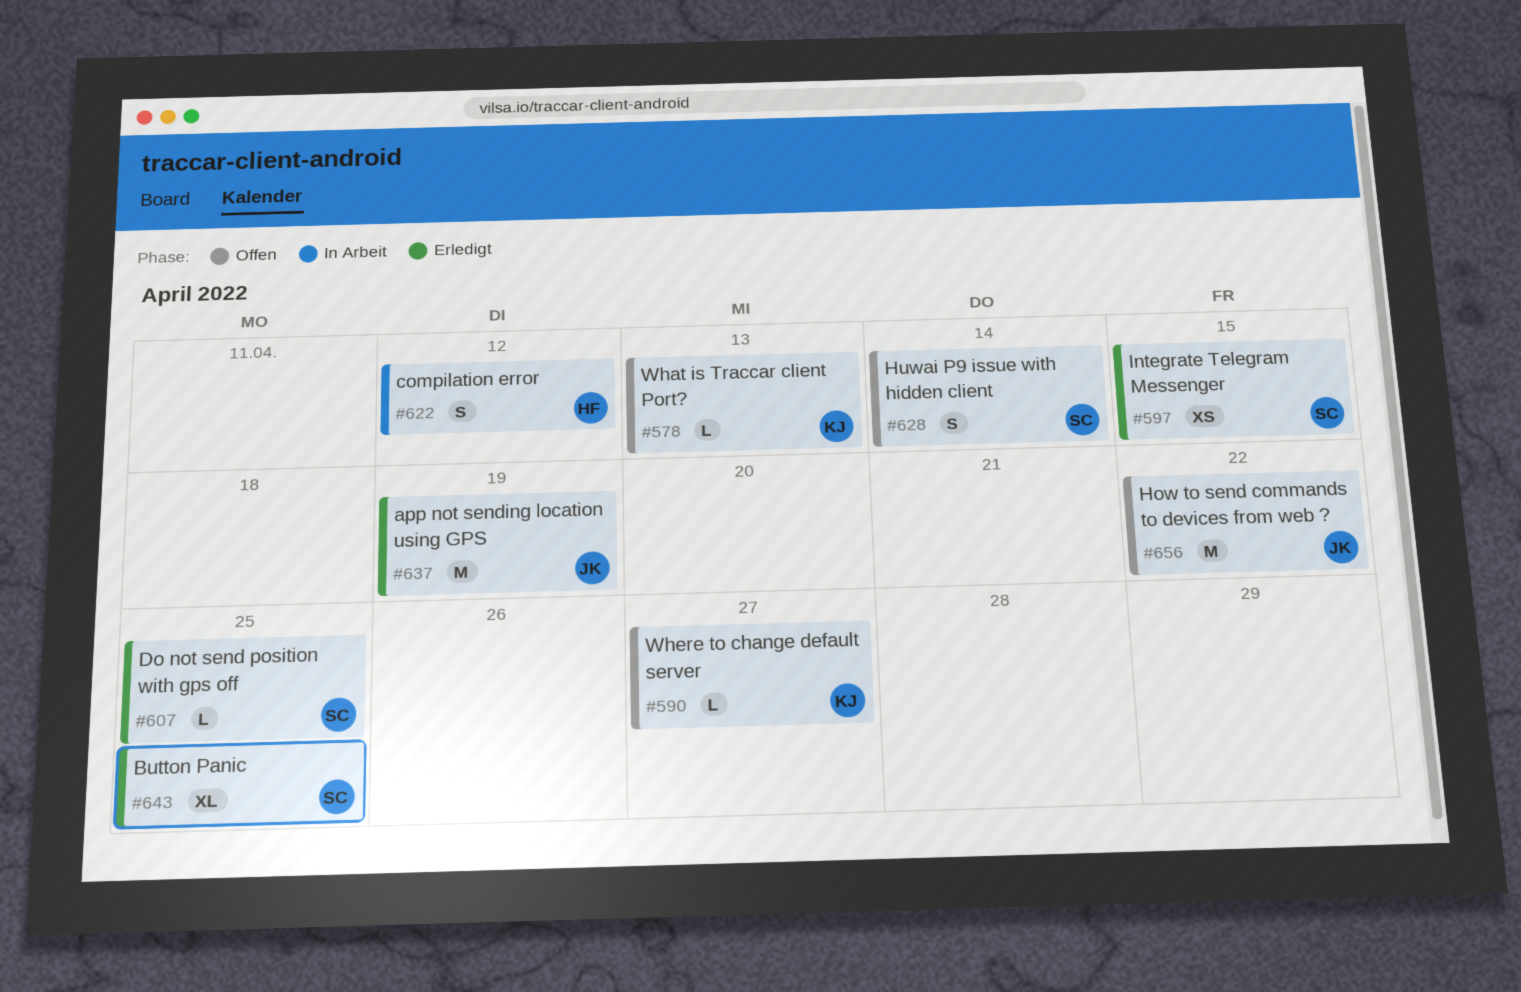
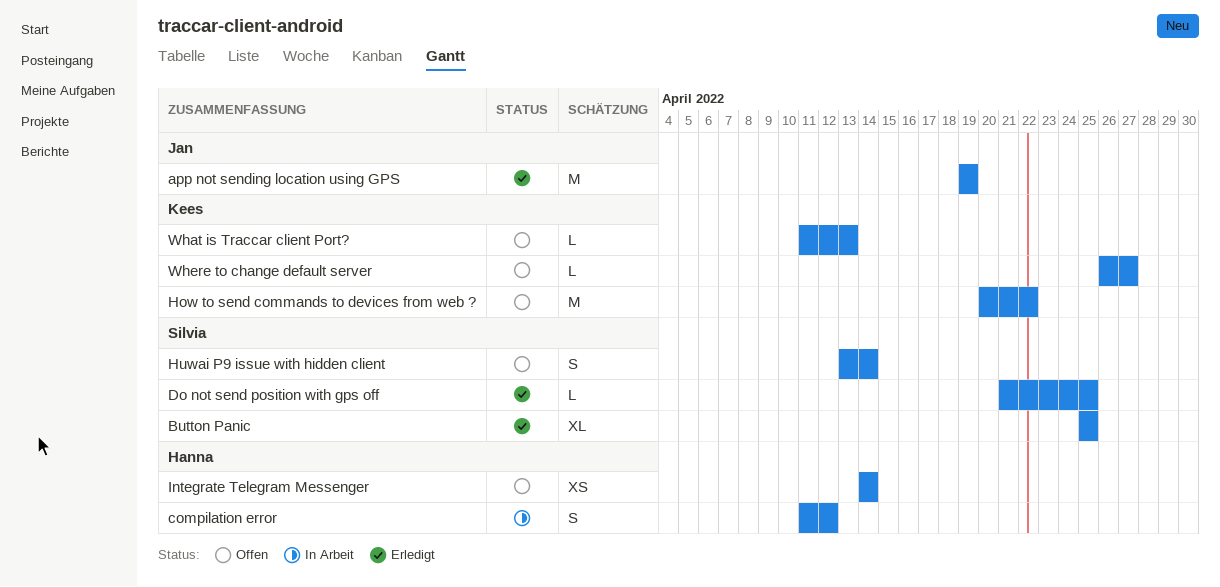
How to send commands to devices from web ?, owner: Jan -> Kees
Integrate Telegram Messenger, status: Erledigt -> Offen
Integrate Telegram Messenger, owner: Silvia -> Hanna
Integrate Telegram Messenger, due: Apr 15 -> Apr 14

